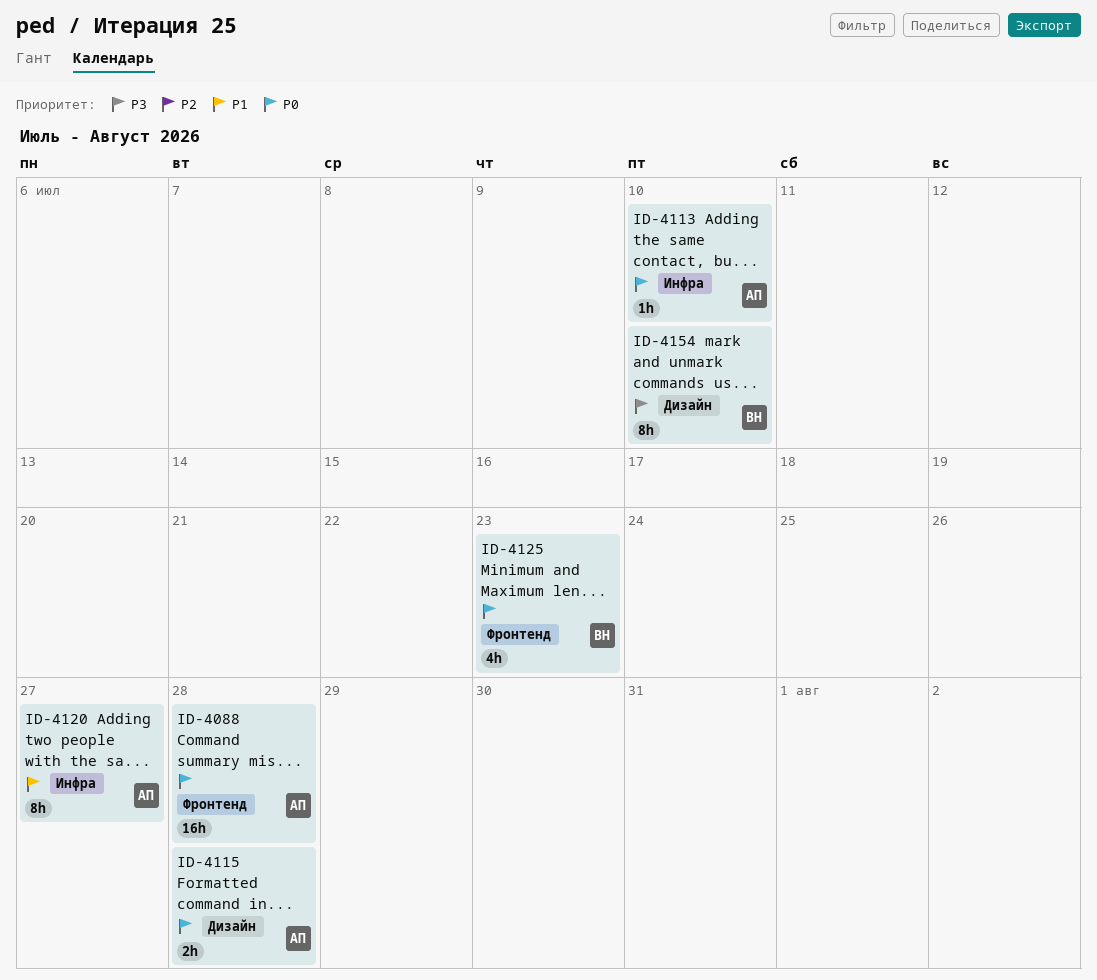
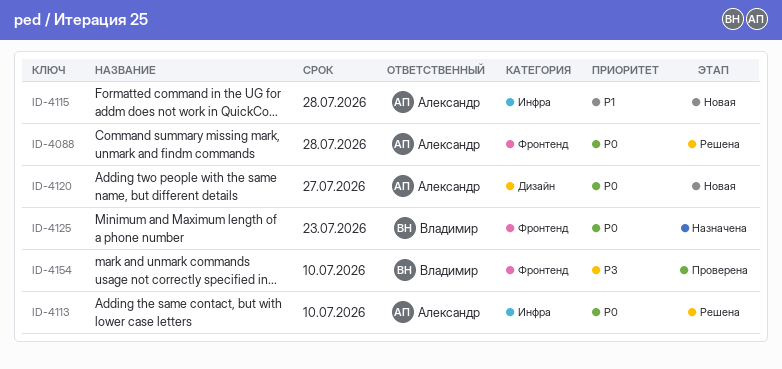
ID-4115, priority: P0 -> P1
ID-4115, label: Дизайн -> Инфра
ID-4120, priority: P1 -> P0
ID-4120, label: Инфра -> Дизайн
ID-4154, label: Дизайн -> Фронтенд

